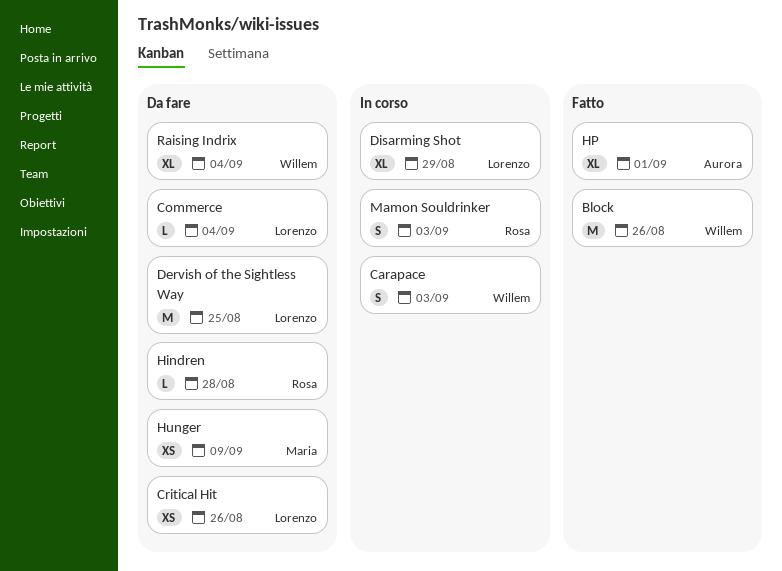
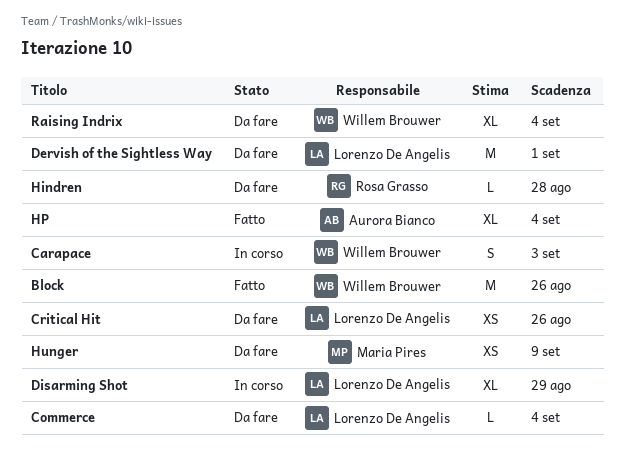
Dervish of the Sightless Way, due: Aug 25 -> Sep 1
HP, due: Sep 1 -> Sep 4
Mamon Souldrinker: present -> none

